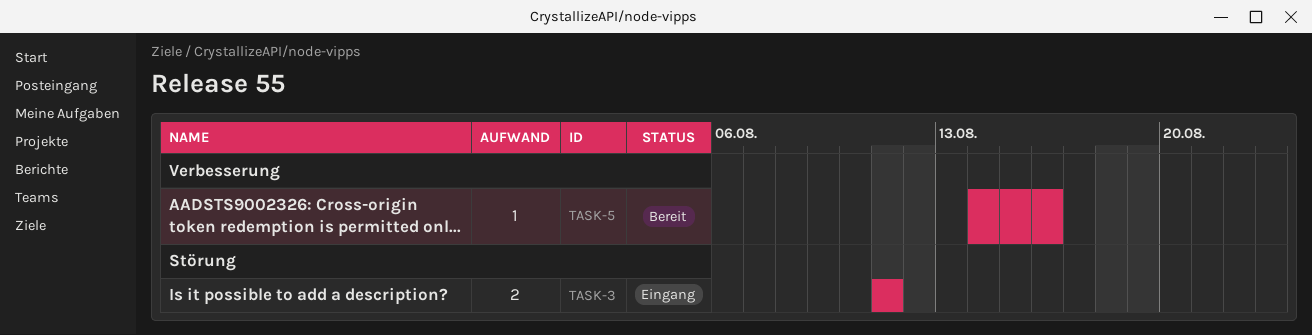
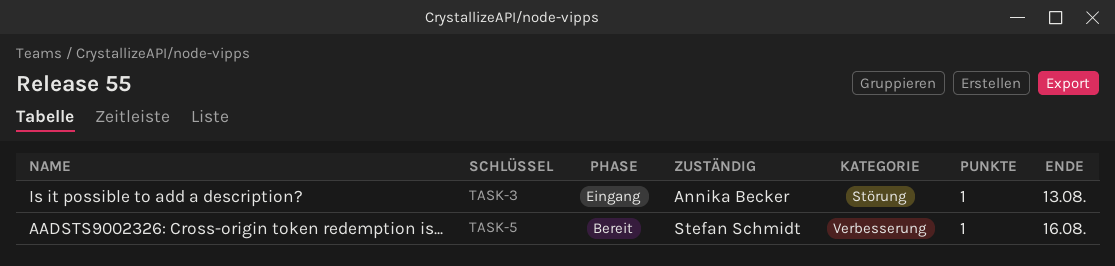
TASK-3, estimate: 2 -> 1
TASK-3, due: Aug 11 -> Aug 13

